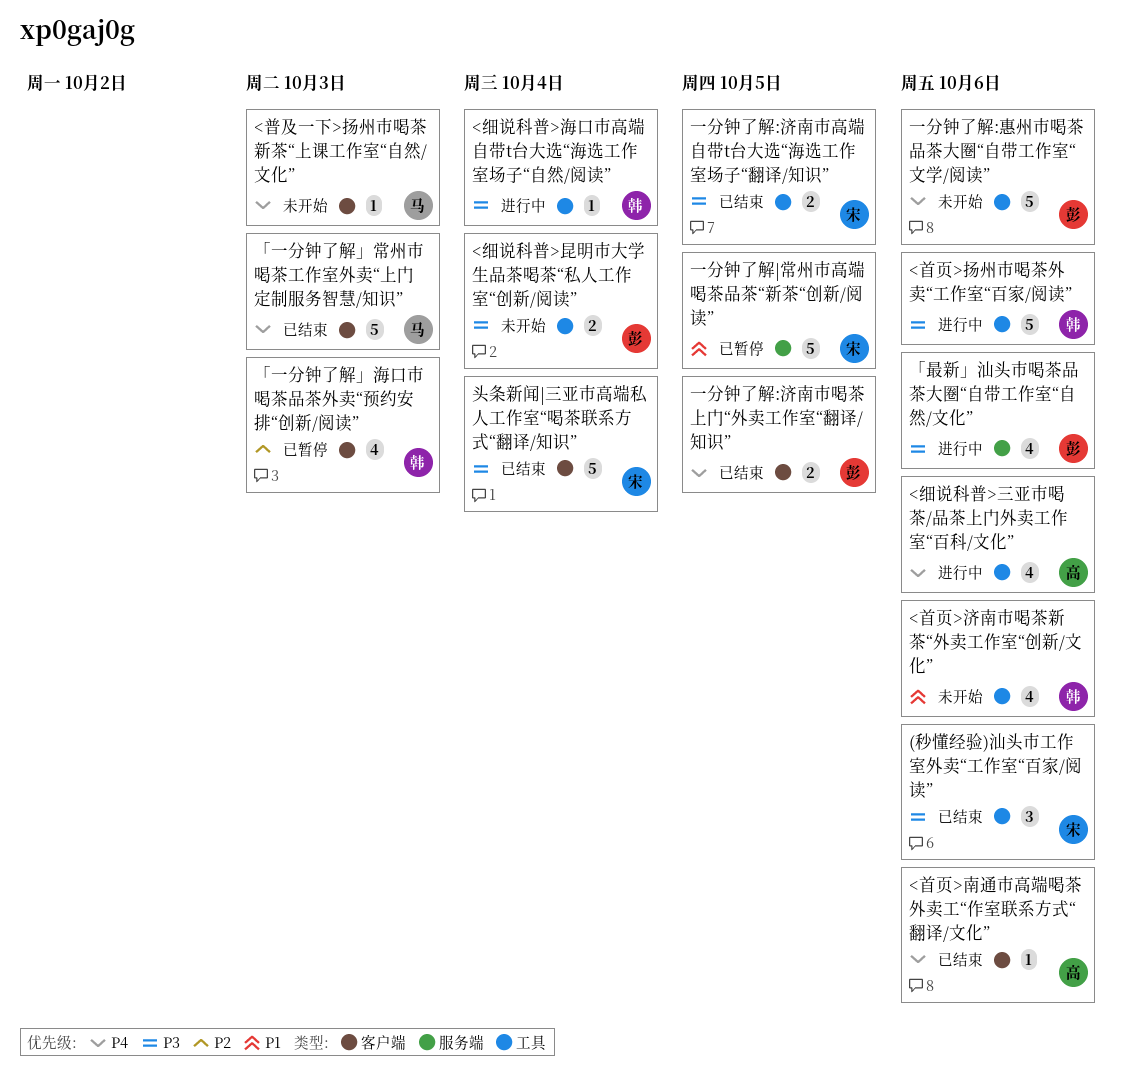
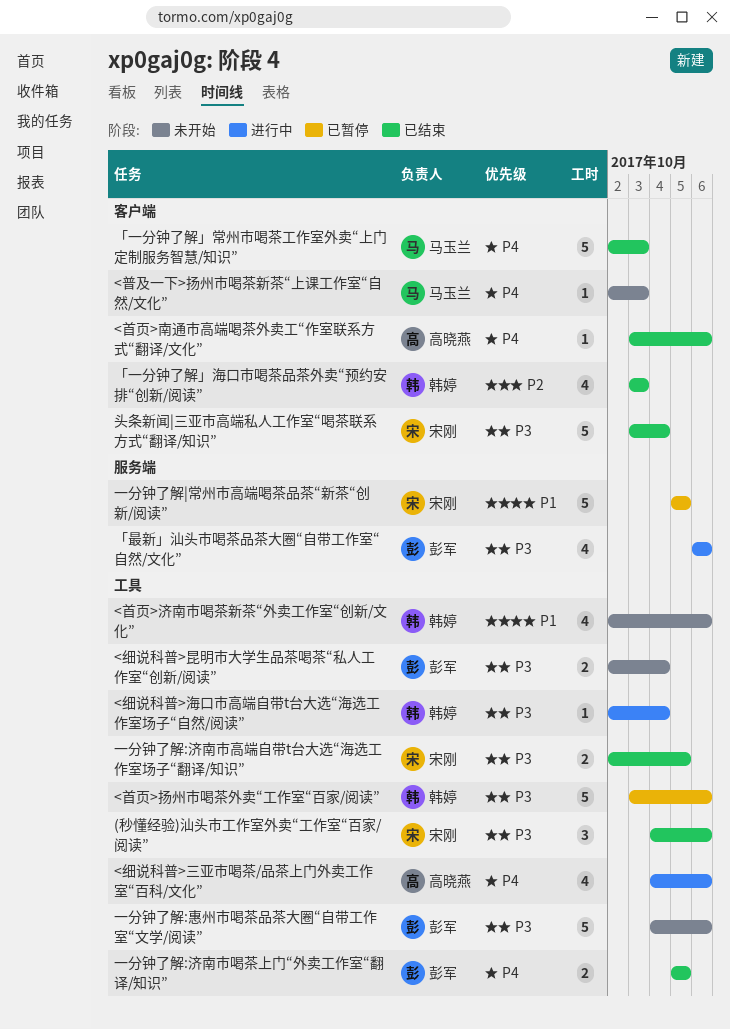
<首页>扬州市喝茶外卖“工作室“百家/阅读”, status: 进行中 -> 已暂停
「一分钟了解」海口市喝茶品茶外卖“预约安排“创新/阅读”, status: 已暂停 -> 已结束
一分钟了解:惠州市喝茶品茶大圈“自带工作室“文学/阅读”, priority: P4 -> P3
一分钟了解:济南市喝茶上门“外卖工作室“翻译/知识”, label: 客户端 -> 工具

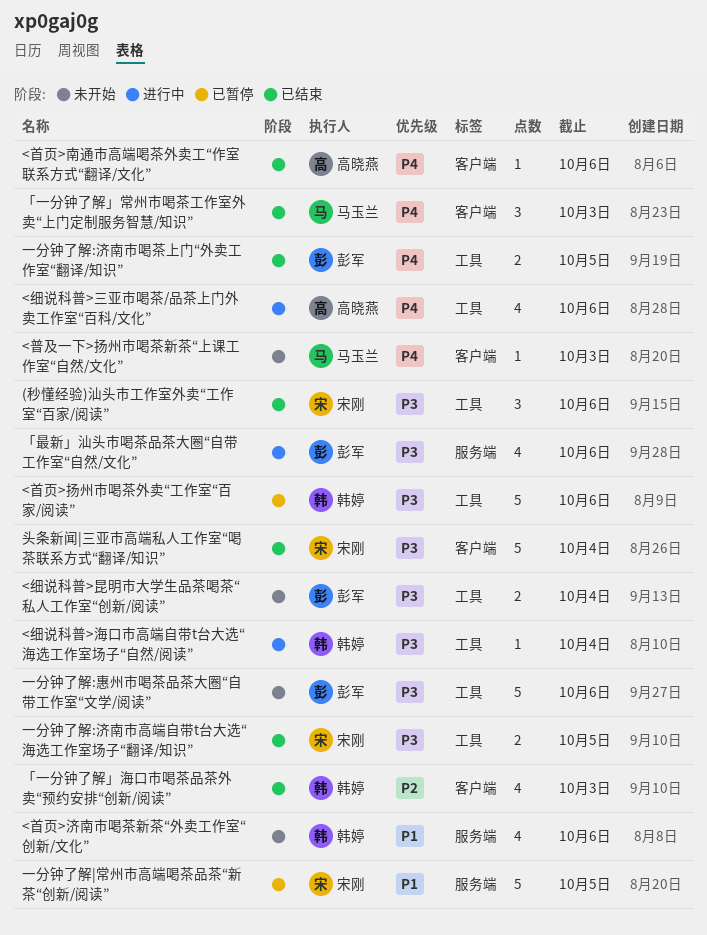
<首页>济南市喝茶新茶“外卖工作室“创新/文化”, label: 工具 -> 服务端
「一分钟了解」常州市喝茶工作室外卖“上门定制服务智慧/知识”, estimate: 5 -> 3

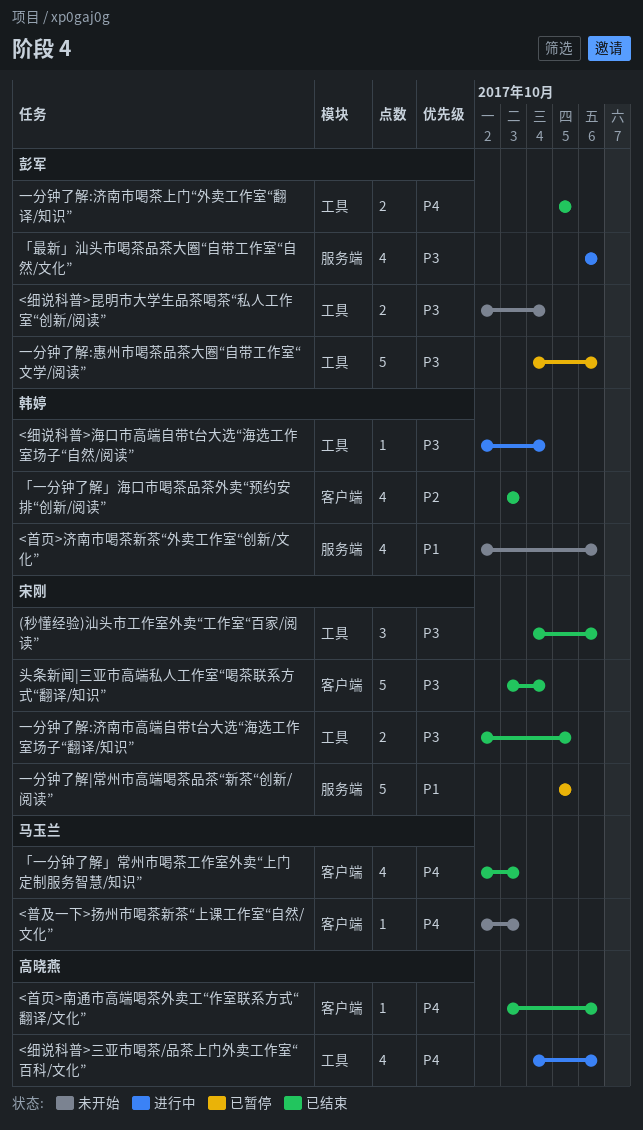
<首页>扬州市喝茶外卖“工作室“百家/阅读”: present -> none
「一分钟了解」常州市喝茶工作室外卖“上门定制服务智慧/知识”, estimate: 3 -> 4
一分钟了解:惠州市喝茶品茶大圈“自带工作室“文学/阅读”, status: 未开始 -> 已暂停

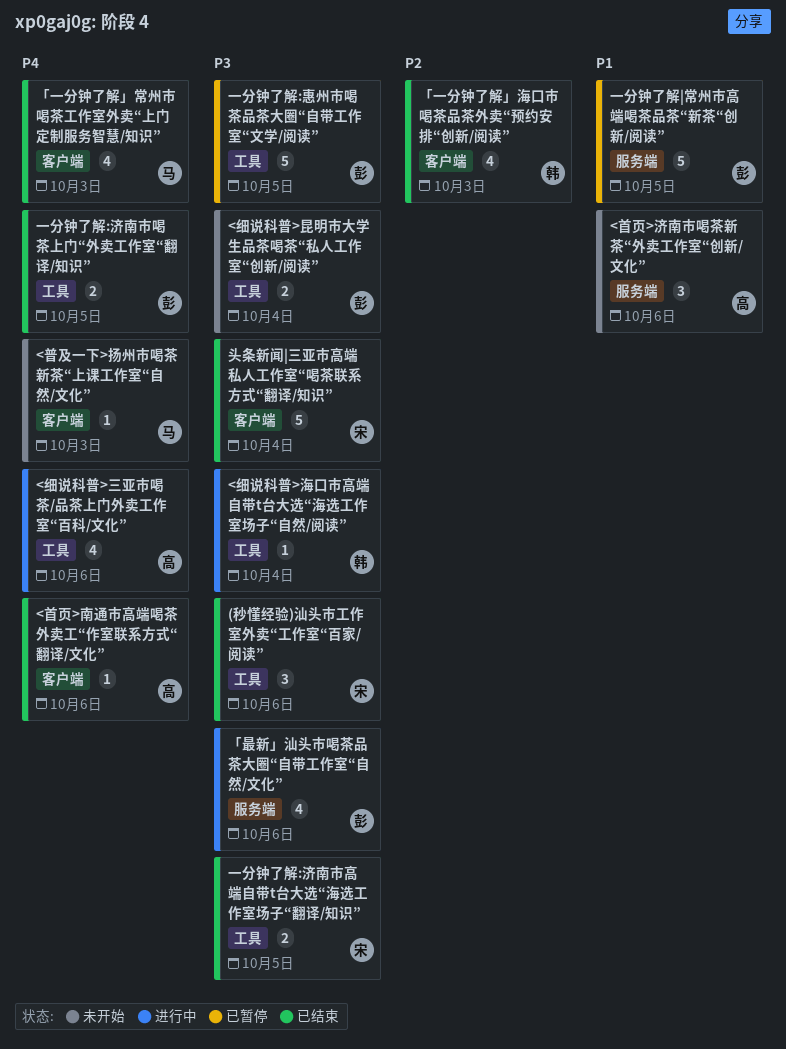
<首页>济南市喝茶新茶“外卖工作室“创新/文化”, owner: 韩婷 -> 高晓燕
<首页>济南市喝茶新茶“外卖工作室“创新/文化”, estimate: 4 -> 3
一分钟了解:惠州市喝茶品茶大圈“自带工作室“文学/阅读”, due: Oct 6 -> Oct 5
一分钟了解|常州市高端喝茶品茶“新茶“创新/阅读”, owner: 宋刚 -> 彭军

